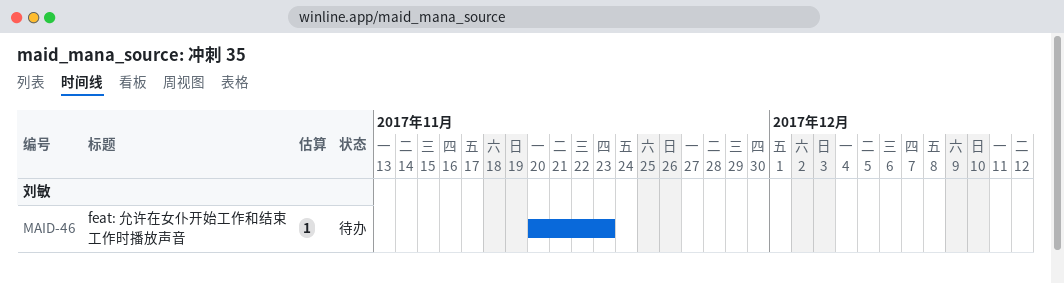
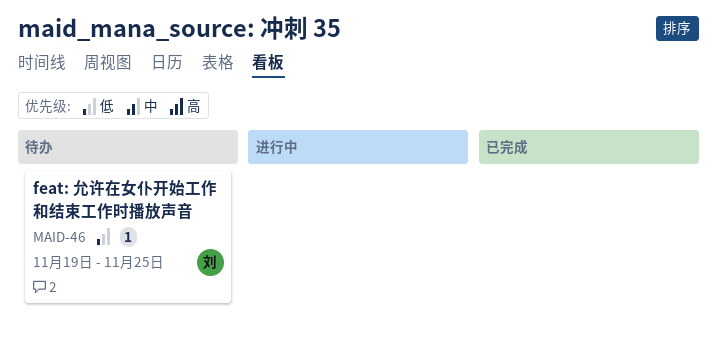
MAID-46, start: Nov 20 -> Nov 19
MAID-46, due: Nov 23 -> Nov 25

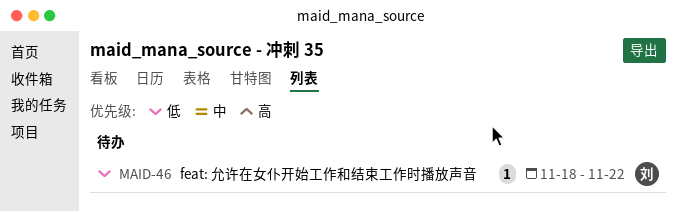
MAID-46, start: Nov 19 -> Nov 18
MAID-46, due: Nov 25 -> Nov 22

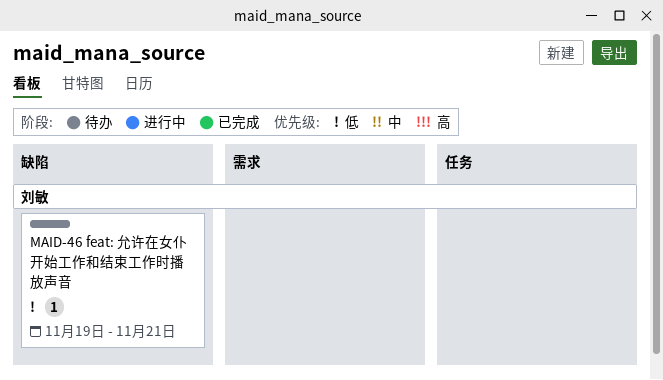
MAID-46, start: Nov 18 -> Nov 19
MAID-46, due: Nov 22 -> Nov 21

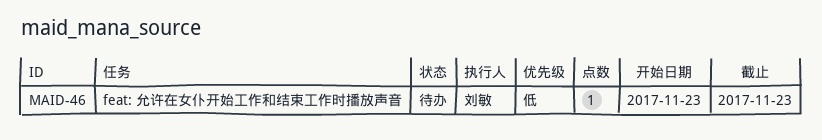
MAID-46, start: Nov 19 -> Nov 23
MAID-46, due: Nov 21 -> Nov 23

